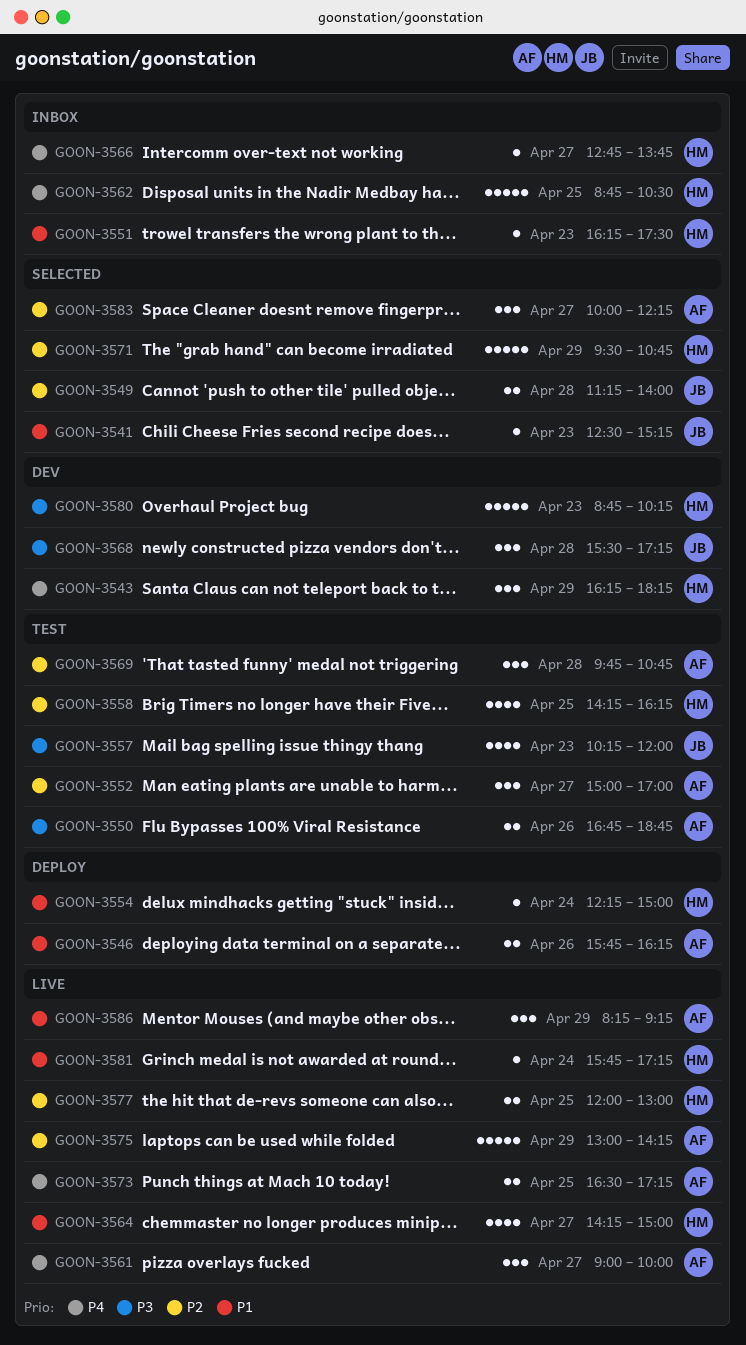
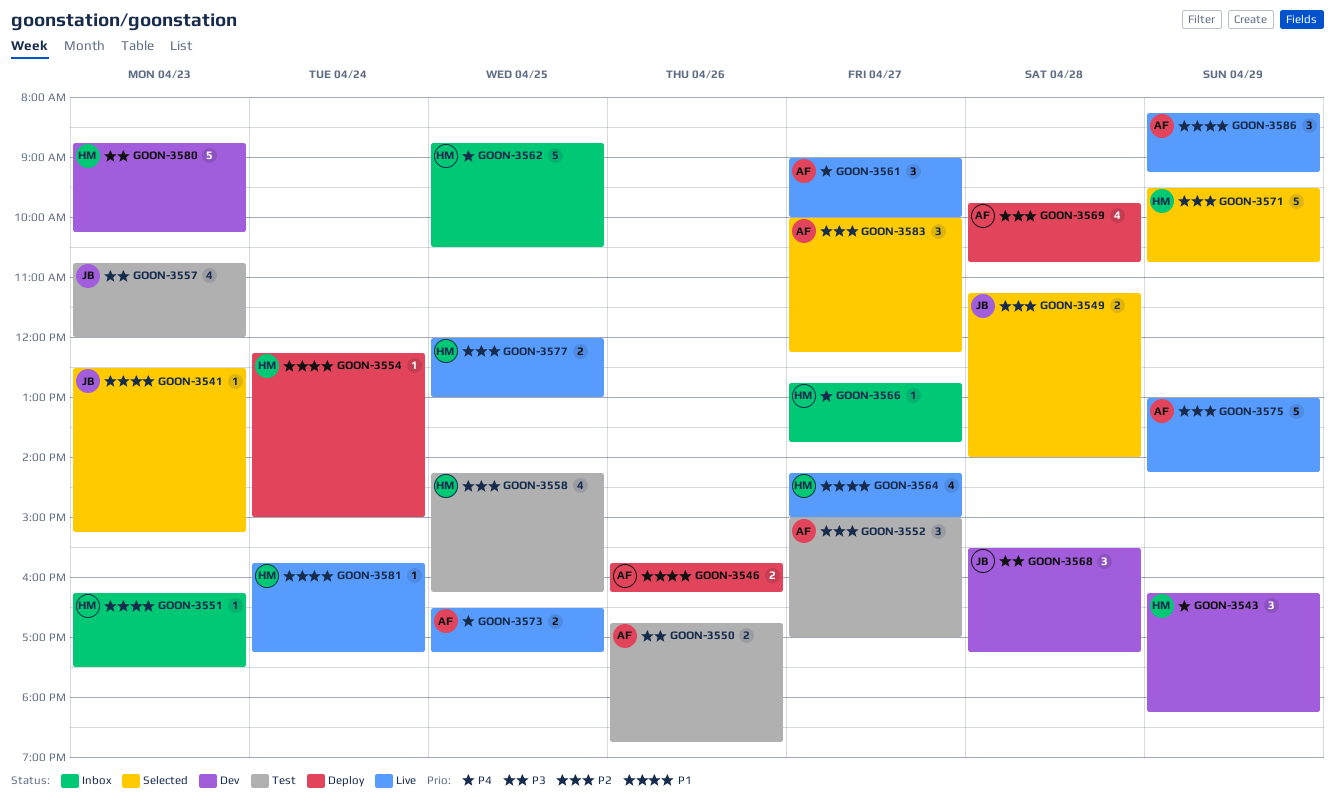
GOON-3557, begins: 10:15 -> 10:45
GOON-3569, status: Test -> Deploy
GOON-3569, estimate: 3 -> 4

